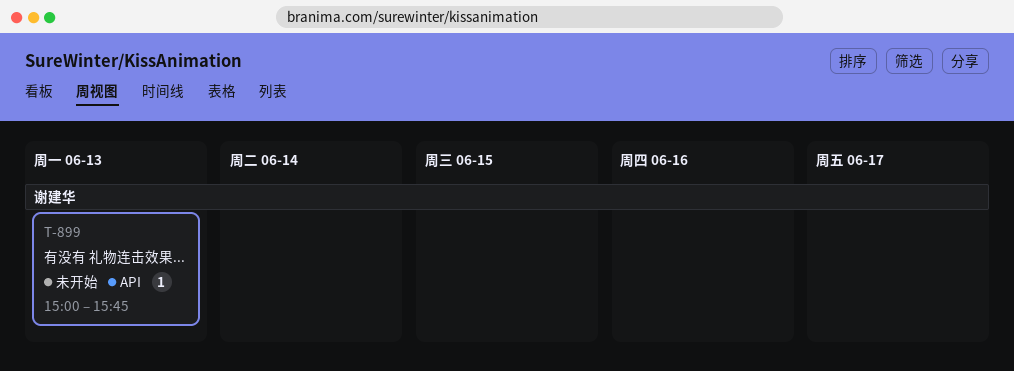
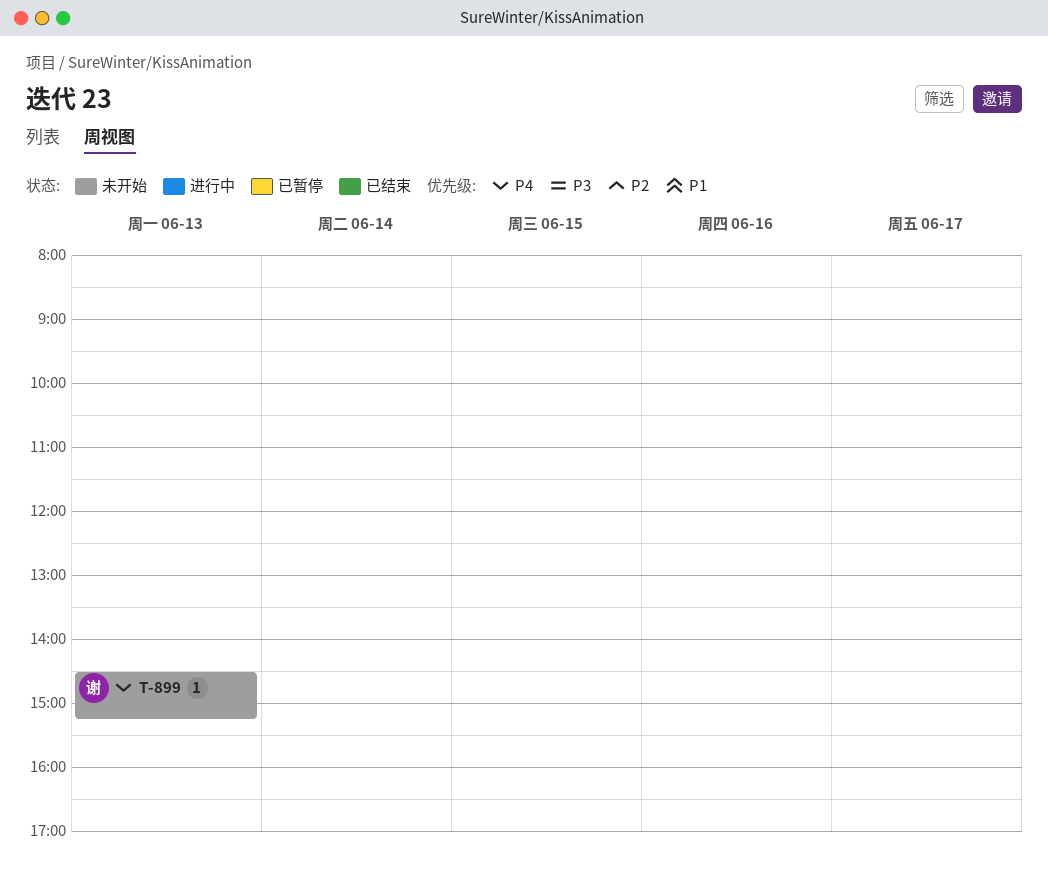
T-899, begins: 15:00 -> 14:30
T-899, ends: 15:45 -> 15:15

